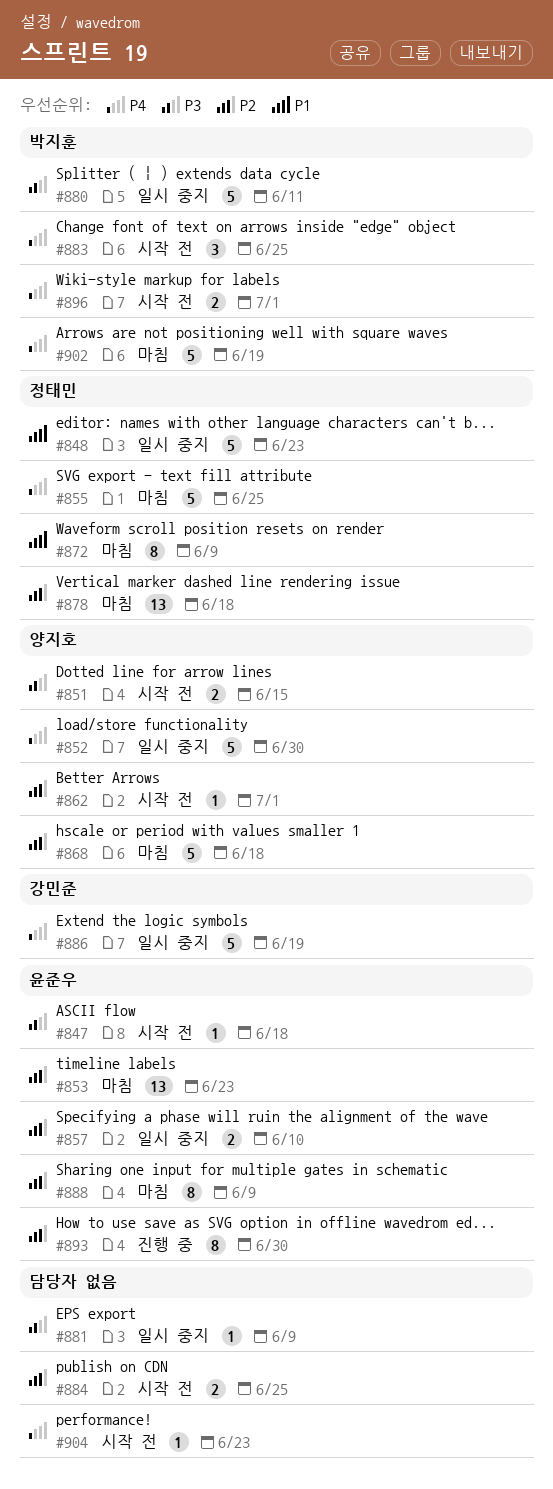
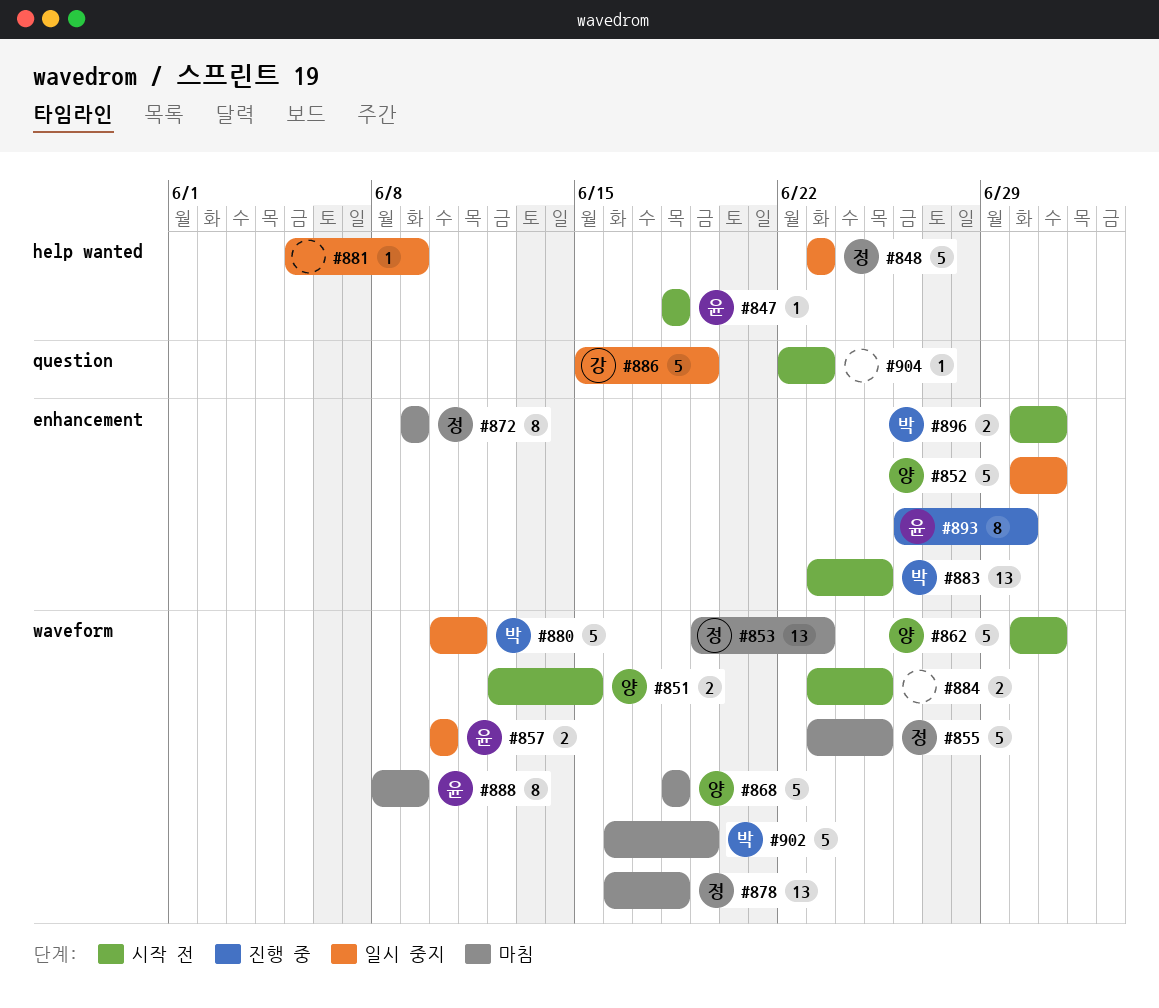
#852, due: Jun 30 -> Jul 1
#853, owner: 윤준우 -> 정태민
#862, estimate: 1 -> 5
#883, estimate: 3 -> 13

